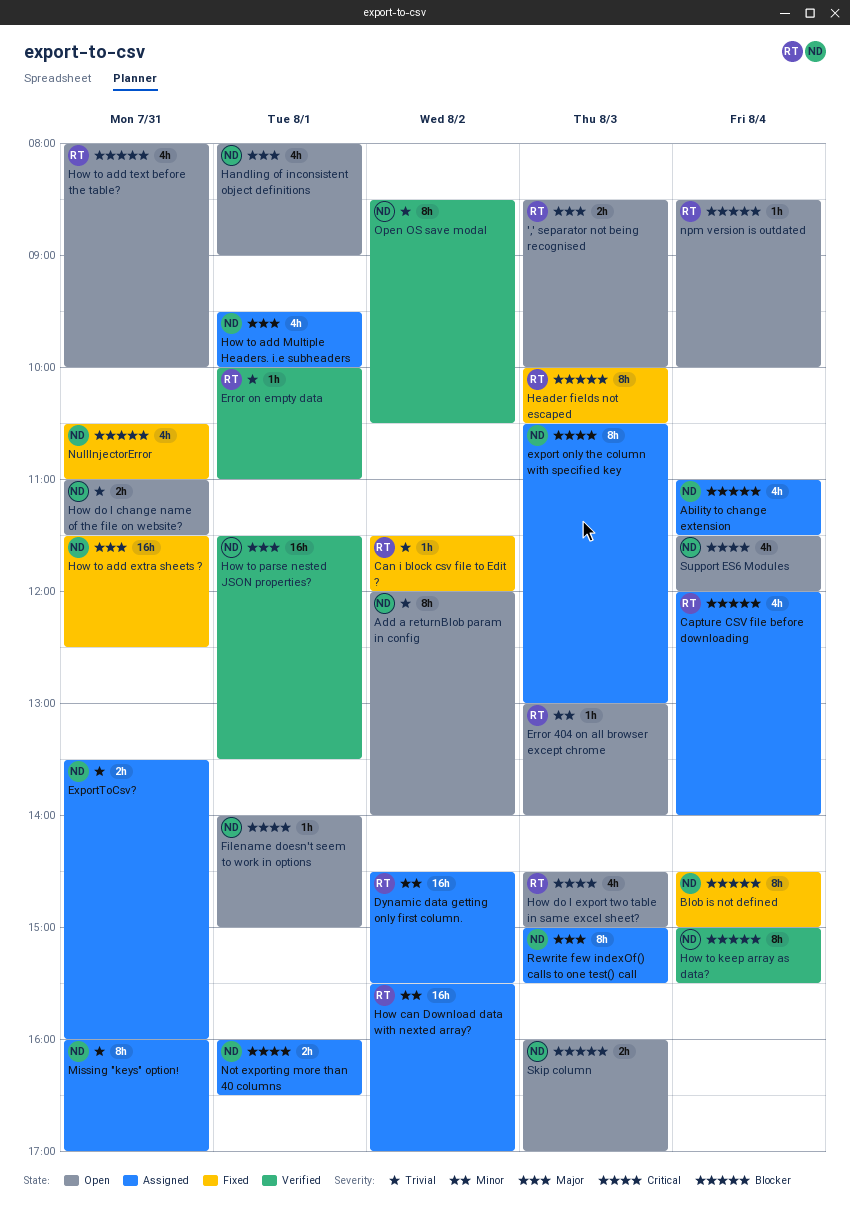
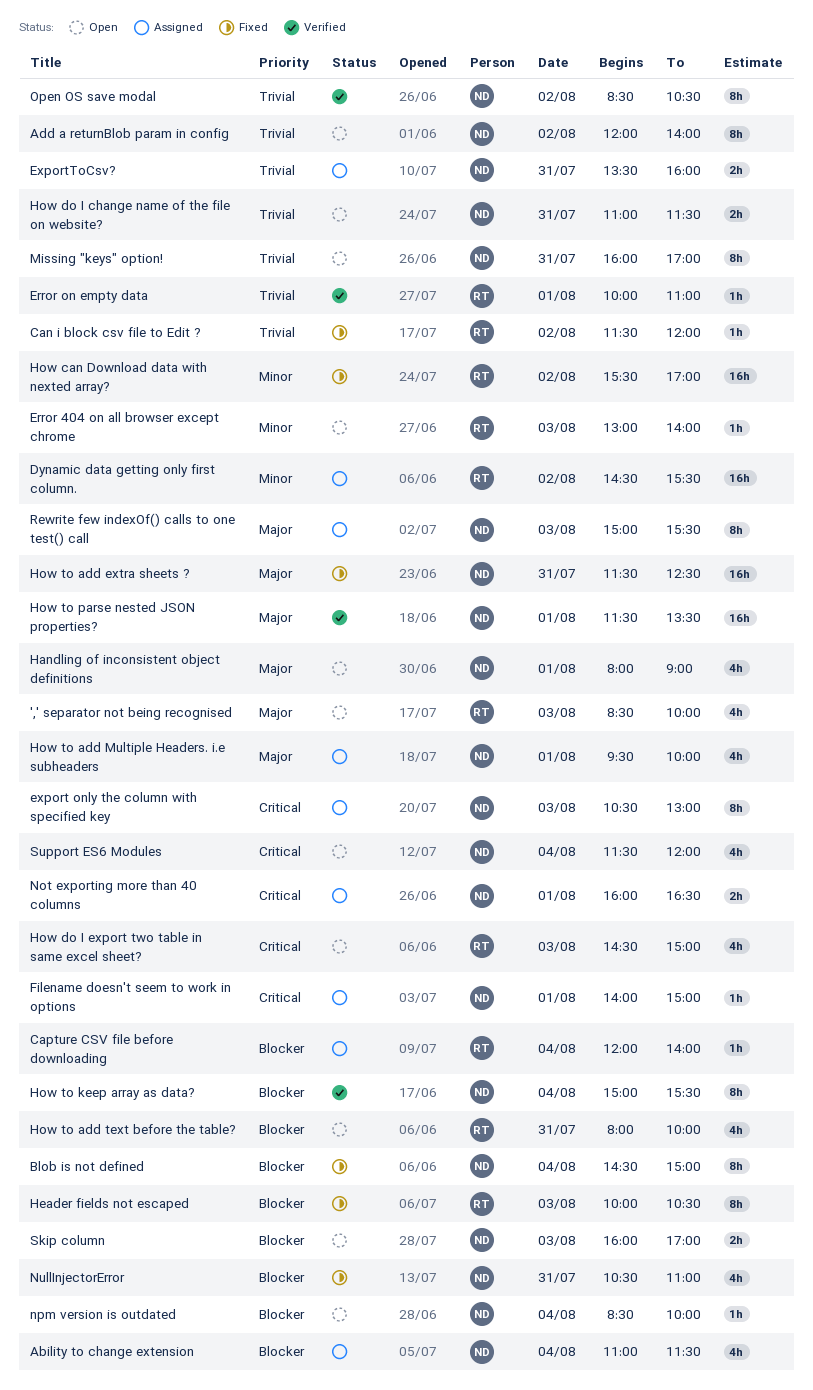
',' separator not being recognised, estimate: 2h -> 4h
Capture CSV file before downloading, estimate: 4h -> 1h
Filename doesn't seem to work in options, status: Open -> Assigned
How can Download data with nexted array?, status: Assigned -> Fixed
Missing "keys" option!, status: Assigned -> Open
npm version is outdated, owner: RT -> ND

